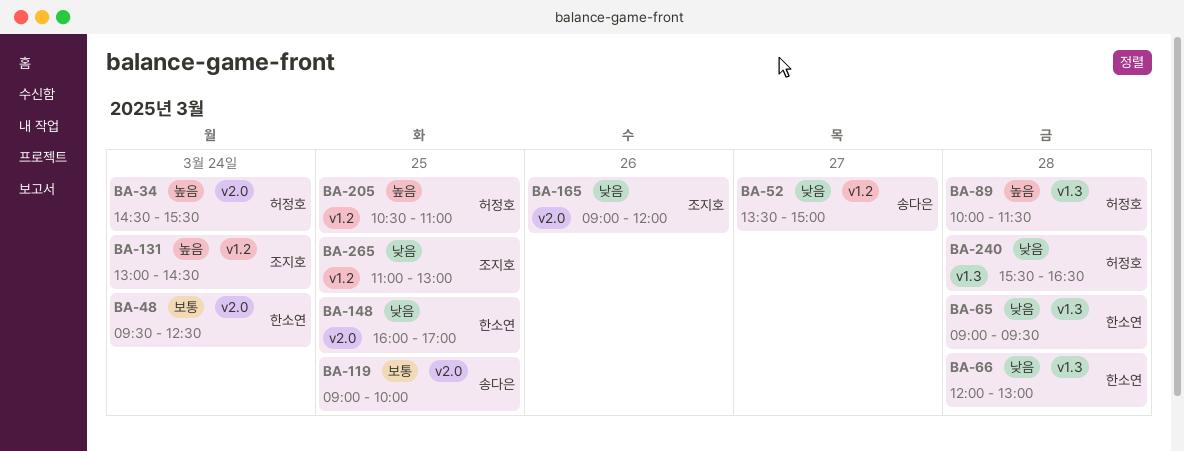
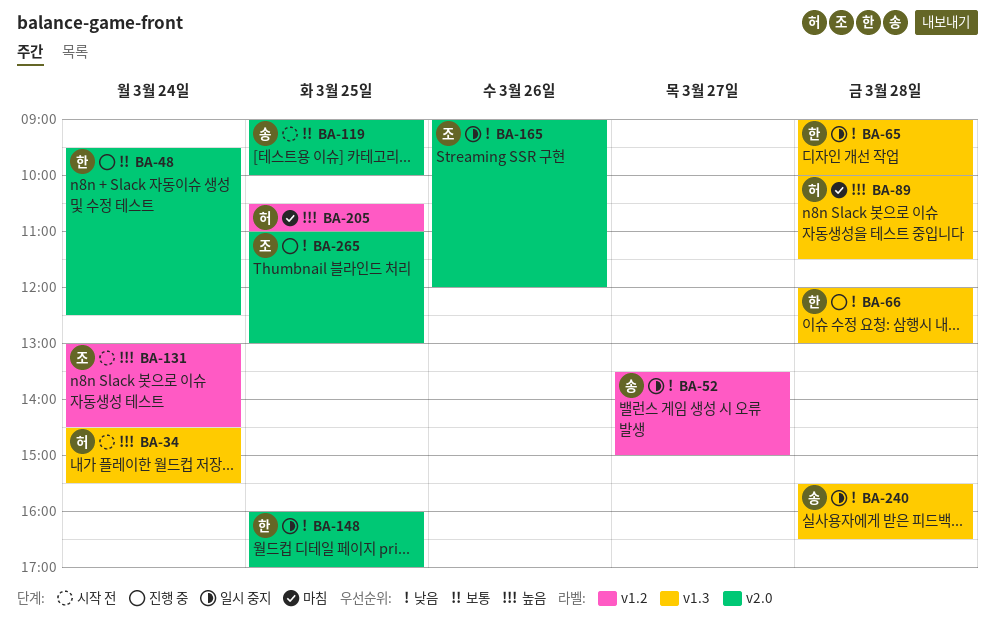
BA-34, label: v2.0 -> v1.3
BA-65, ends: 09:30 -> 10:00
BA-240, owner: 허정호 -> 송다은
BA-265, label: v1.2 -> v2.0

